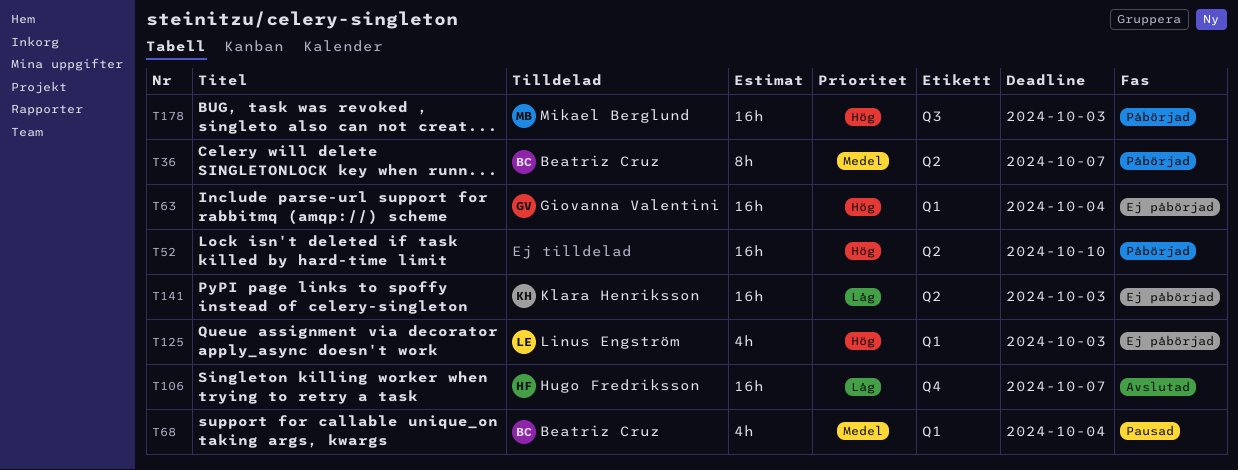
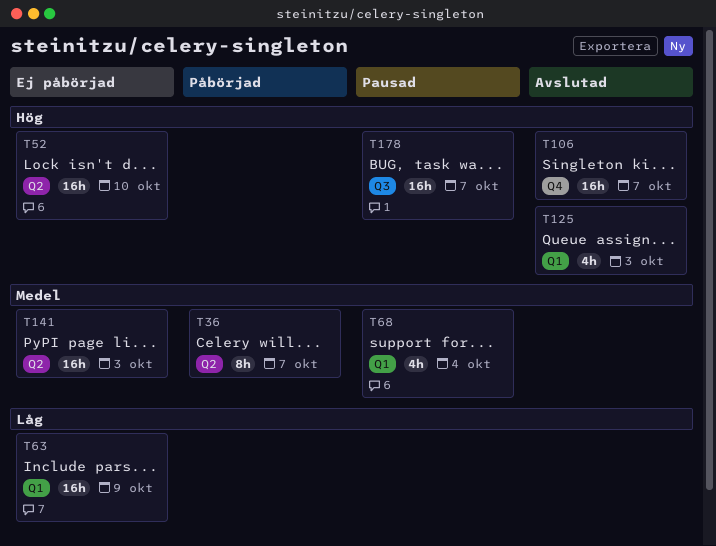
T52, status: Påbörjad -> Ej påbörjad
T63, priority: Hög -> Låg
T63, due: Oct 4 -> Oct 9
T106, priority: Låg -> Hög
T125, status: Ej påbörjad -> Avslutad
T141, priority: Låg -> Medel
T178, status: Påbörjad -> Pausad
T178, due: Oct 3 -> Oct 7

